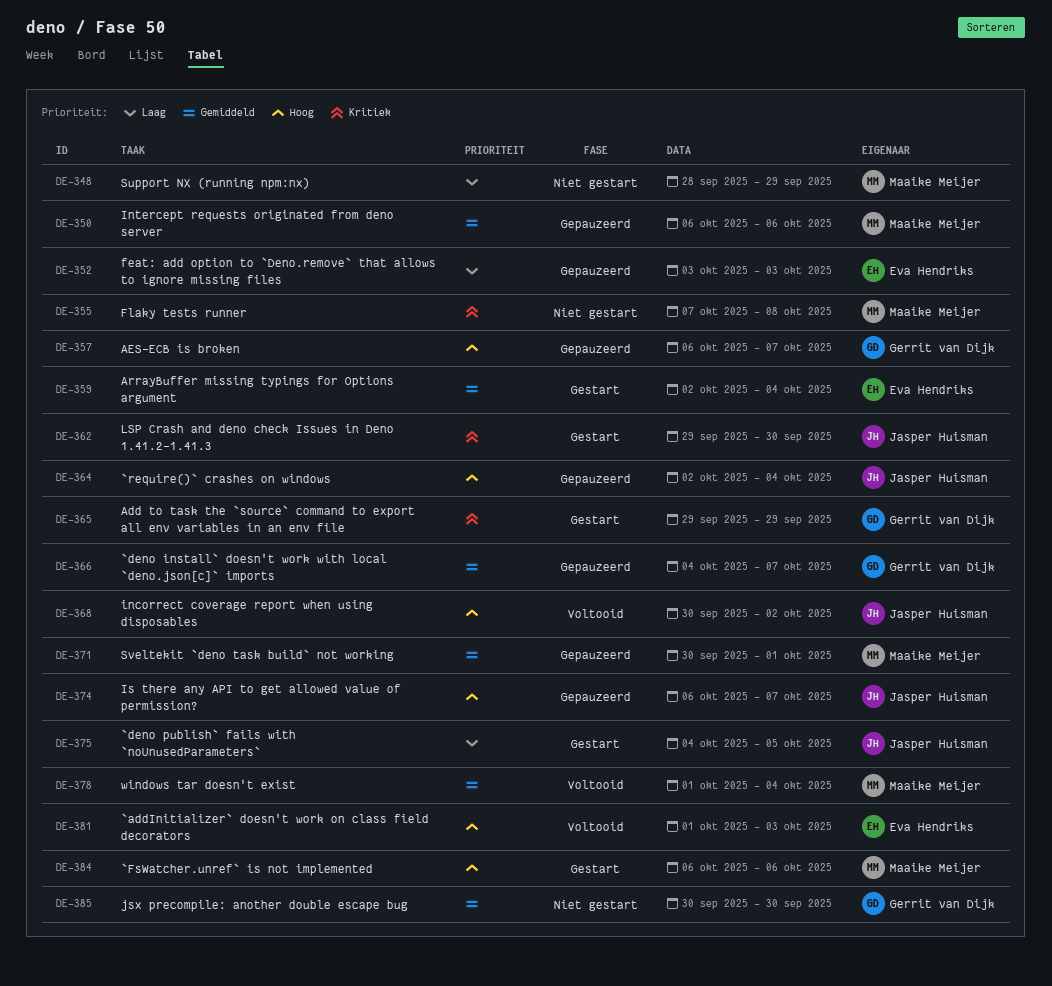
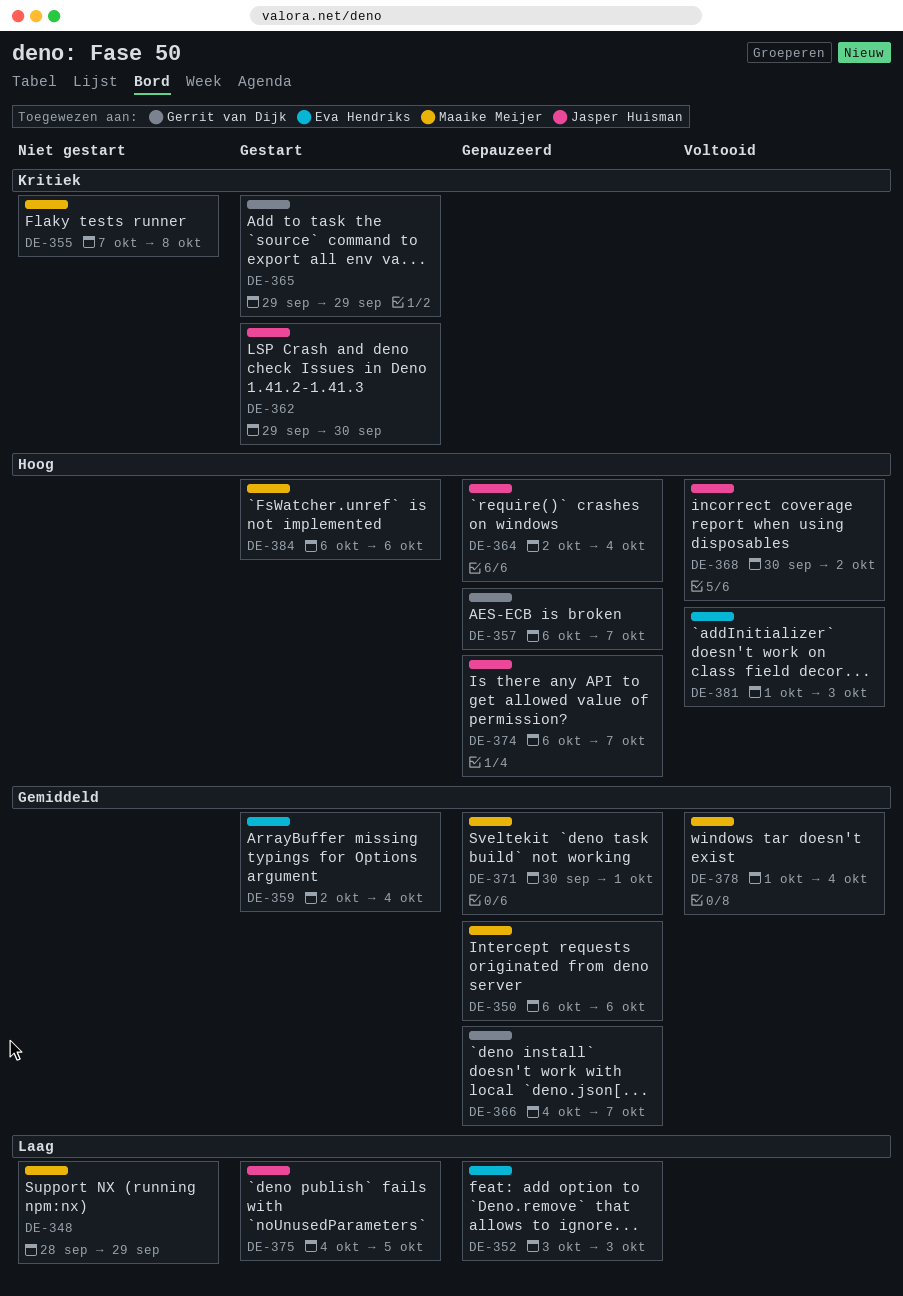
DE-385: present -> none

